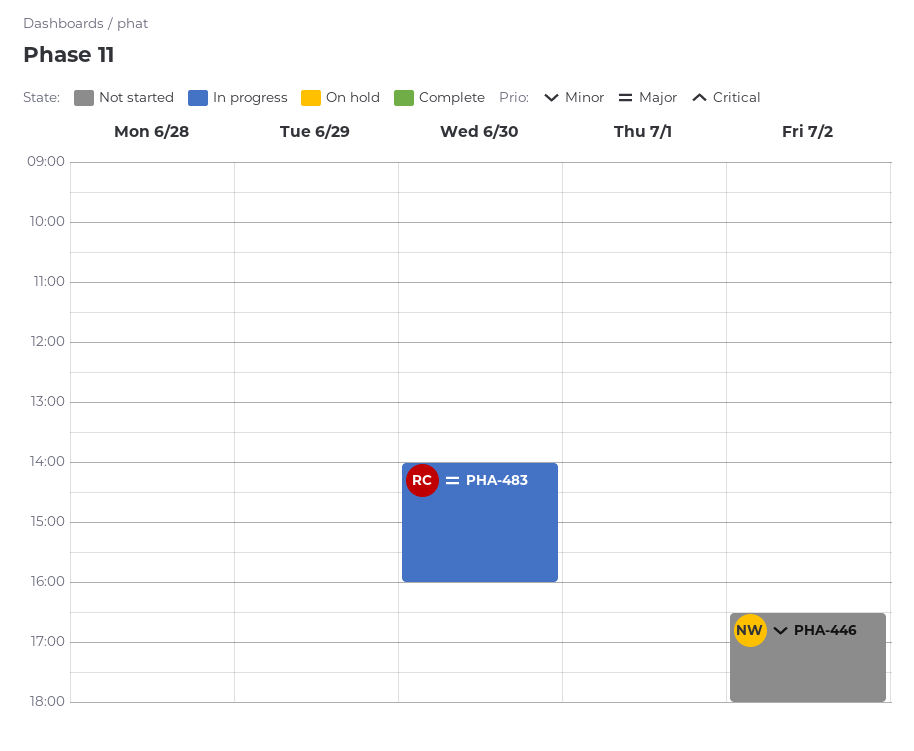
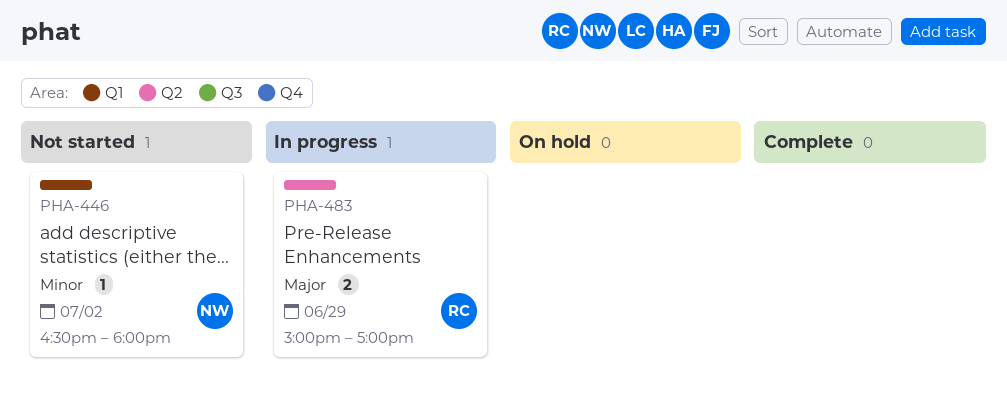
PHA-483, day: Jun 30 -> Jun 29
PHA-483, begins: 14:00 -> 15:00
PHA-483, ends: 16:00 -> 17:00

